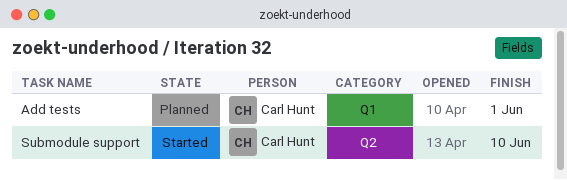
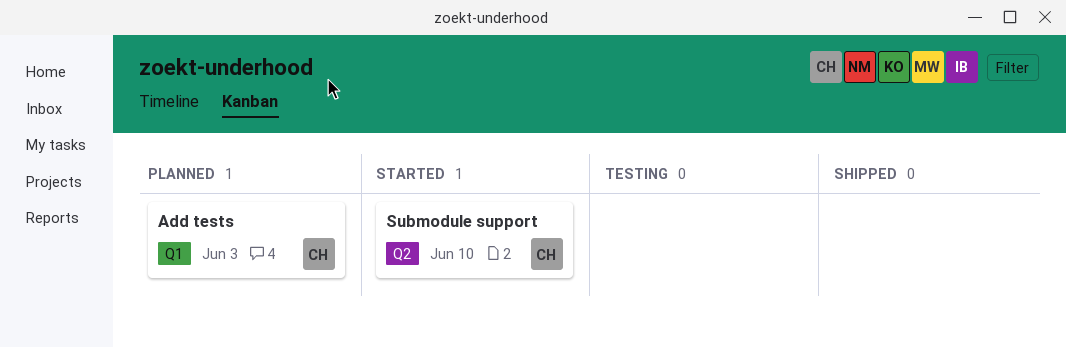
Add tests, due: Jun 1 -> Jun 3

